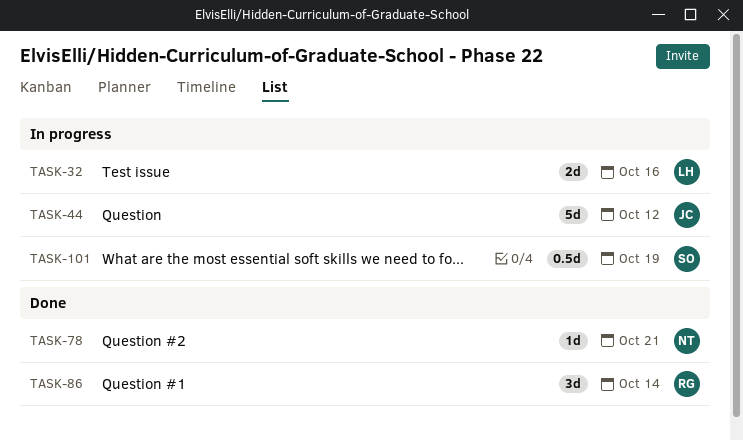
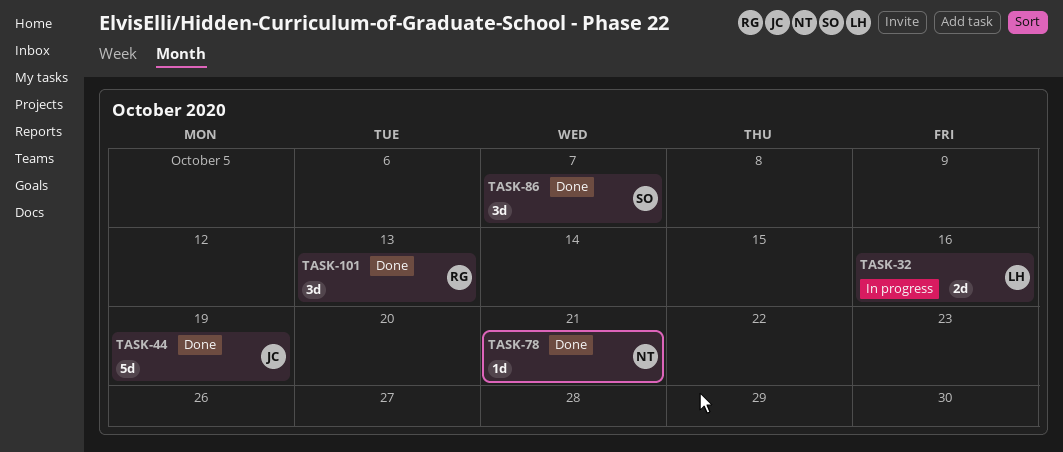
TASK-44, status: In progress -> Done
TASK-44, due: Oct 12 -> Oct 19
TASK-86, owner: RG -> SO
TASK-86, due: Oct 14 -> Oct 7
TASK-101, status: In progress -> Done
TASK-101, owner: SO -> RG
TASK-101, estimate: 0.5d -> 3d
TASK-101, due: Oct 19 -> Oct 13

